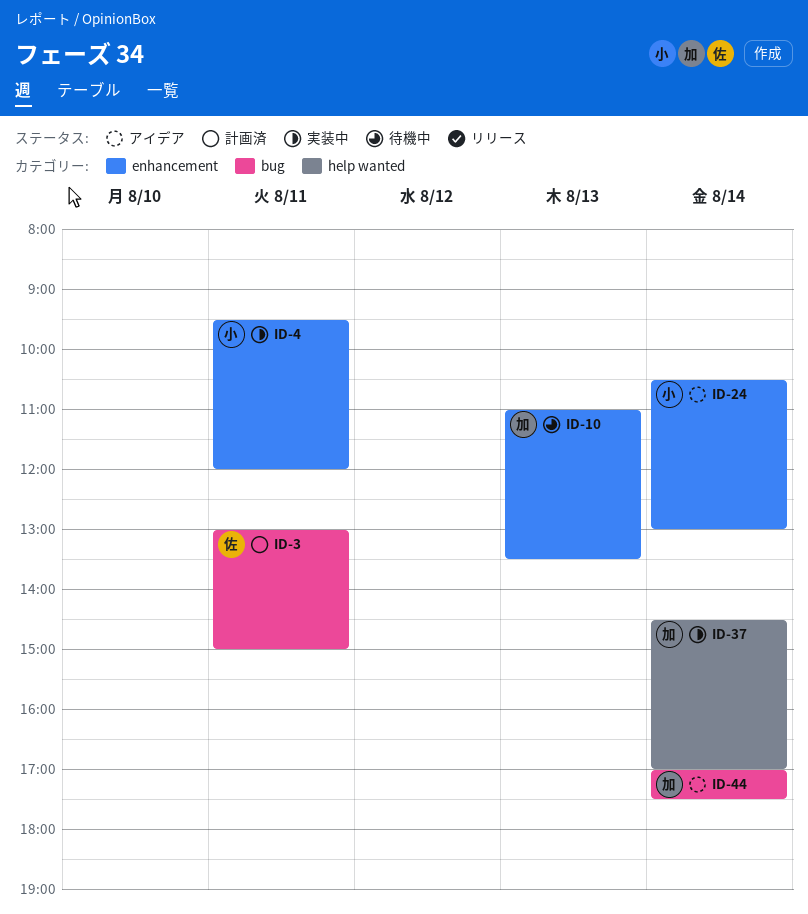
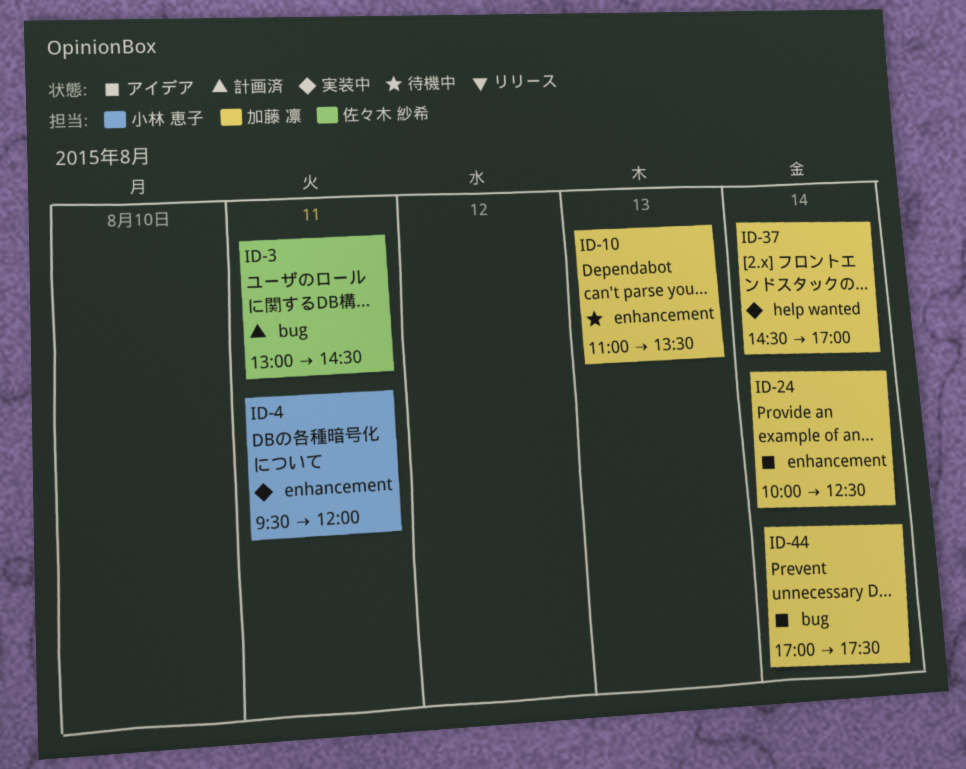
ID-3, ends: 15:00 -> 14:30
ID-24, owner: 小林 恵子 -> 加藤 凛
ID-24, begins: 10:30 -> 10:00
ID-24, ends: 13:00 -> 12:30

